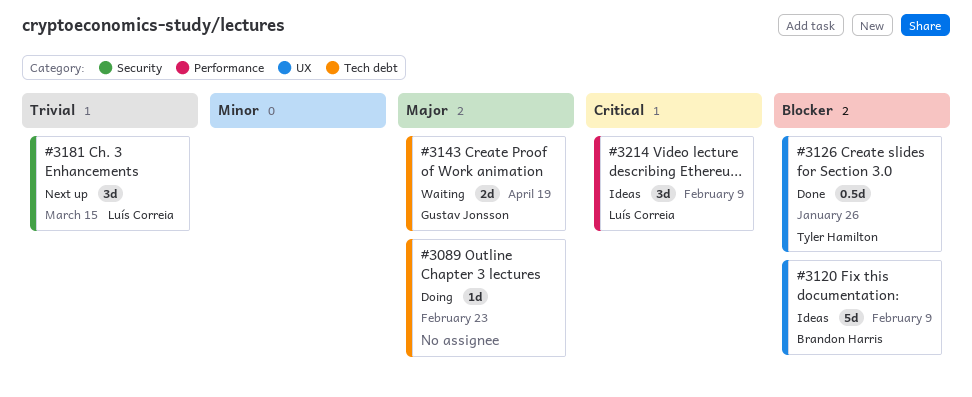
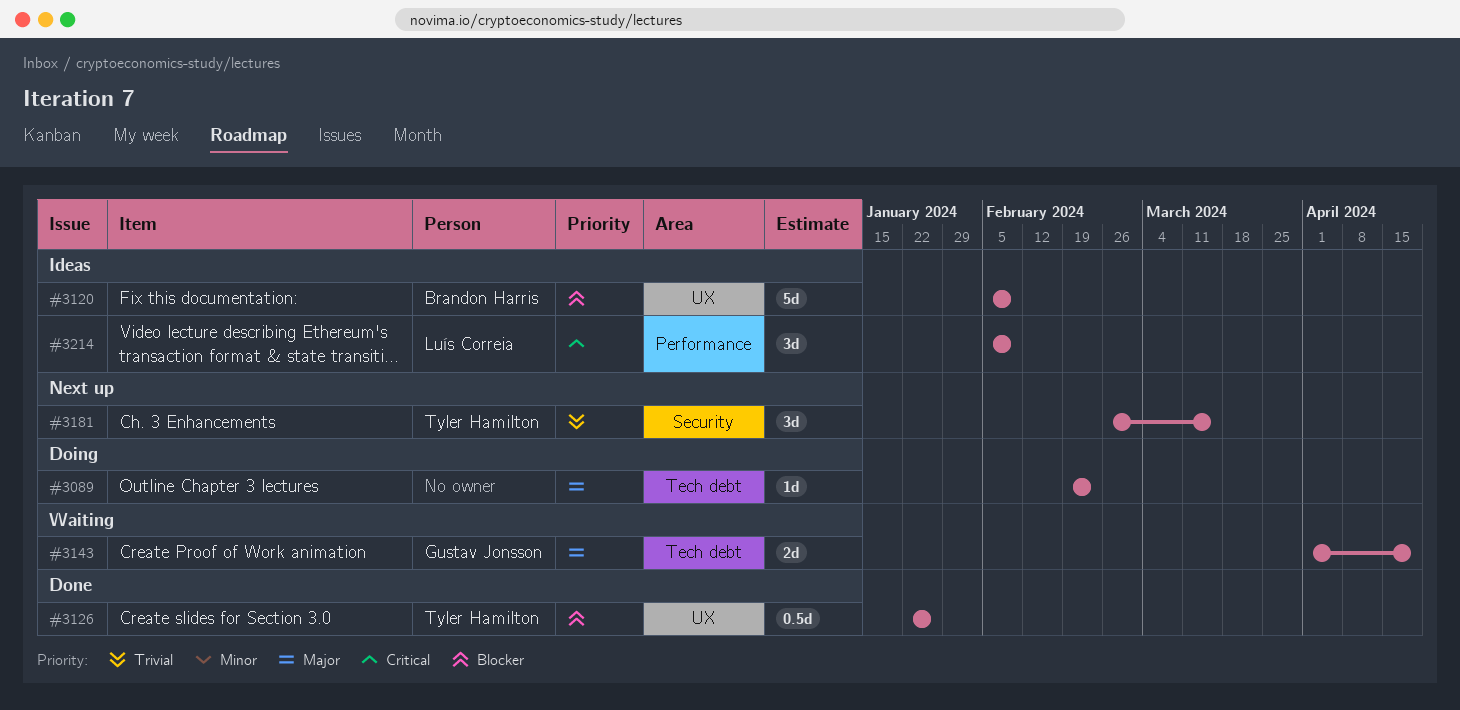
#3181, owner: Luís Correia -> Tyler Hamilton

